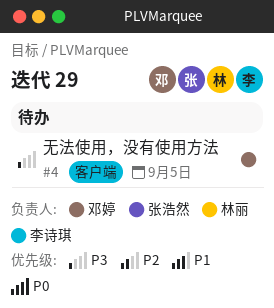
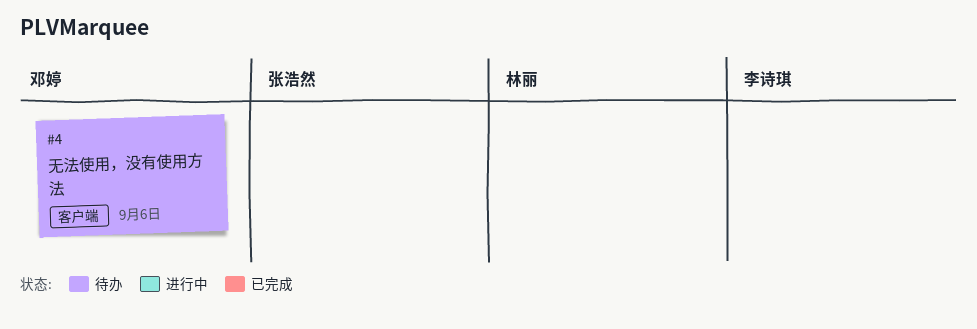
#4, due: Sep 5 -> Sep 6

